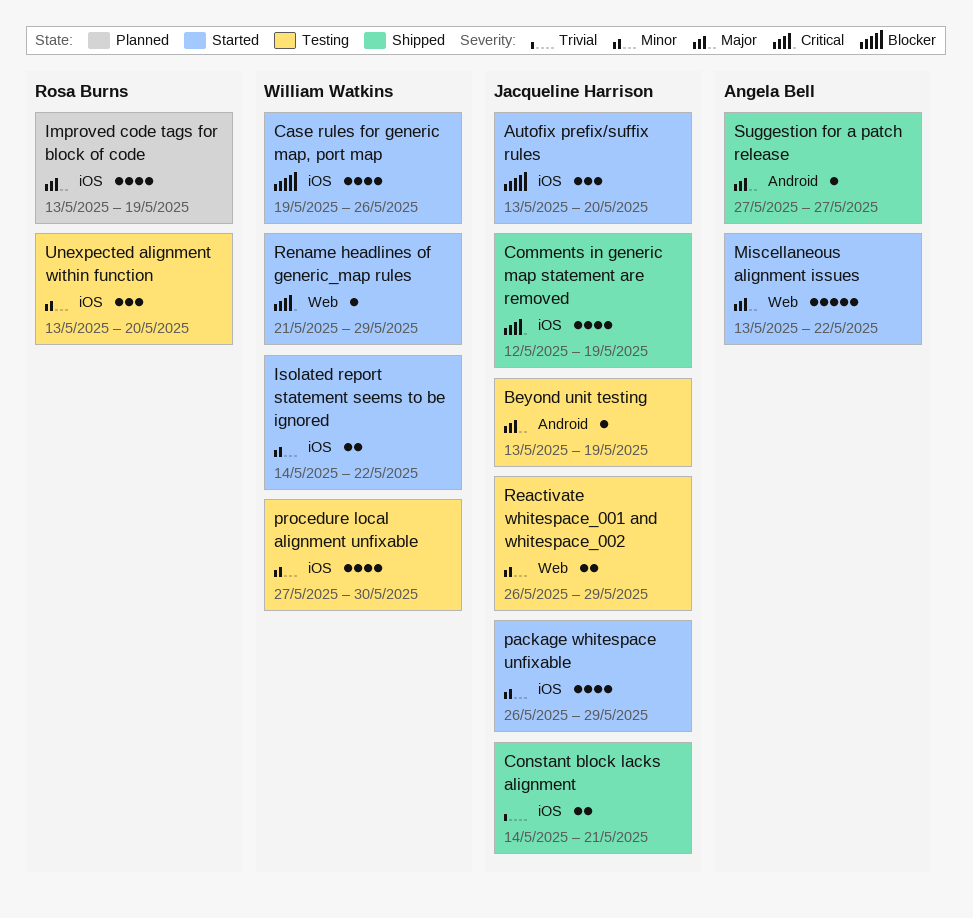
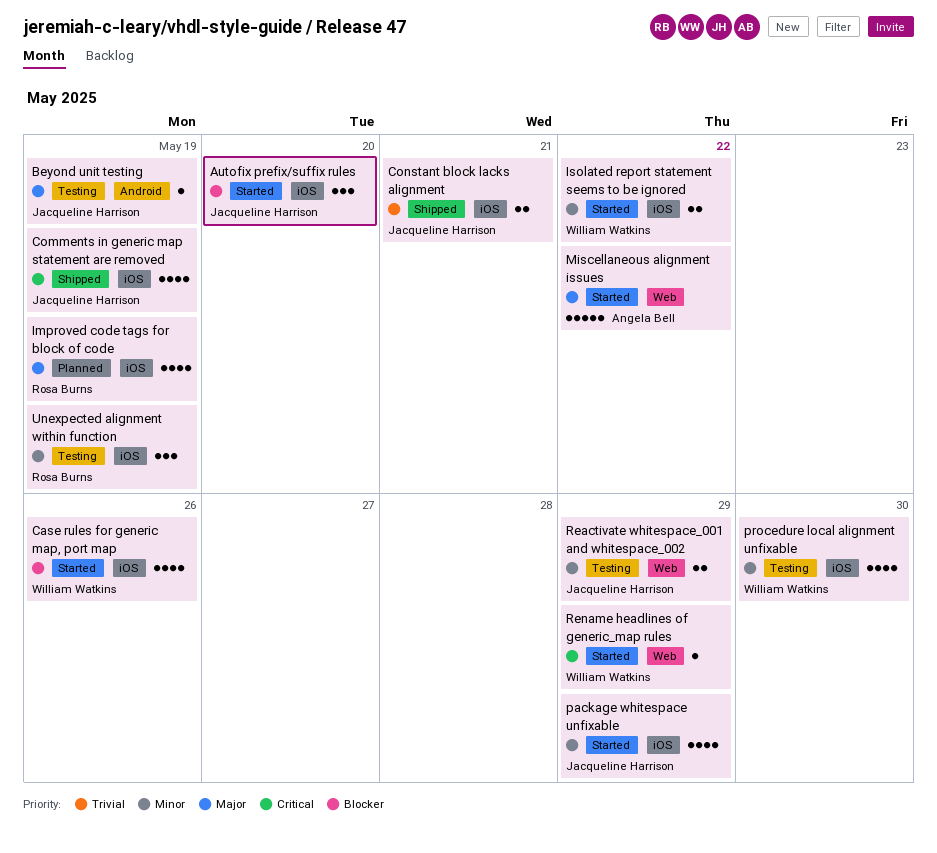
Suggestion for a patch release: present -> none
Unexpected alignment within function, due: May 20 -> May 19

